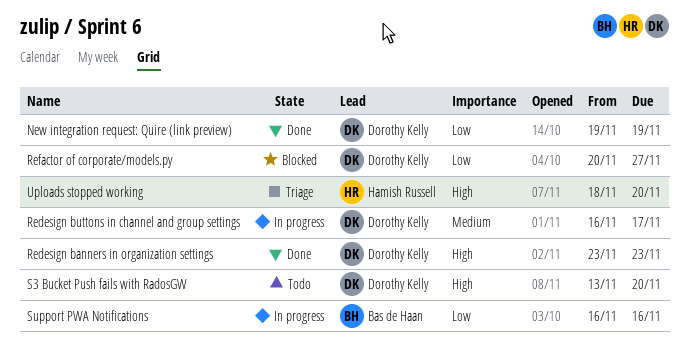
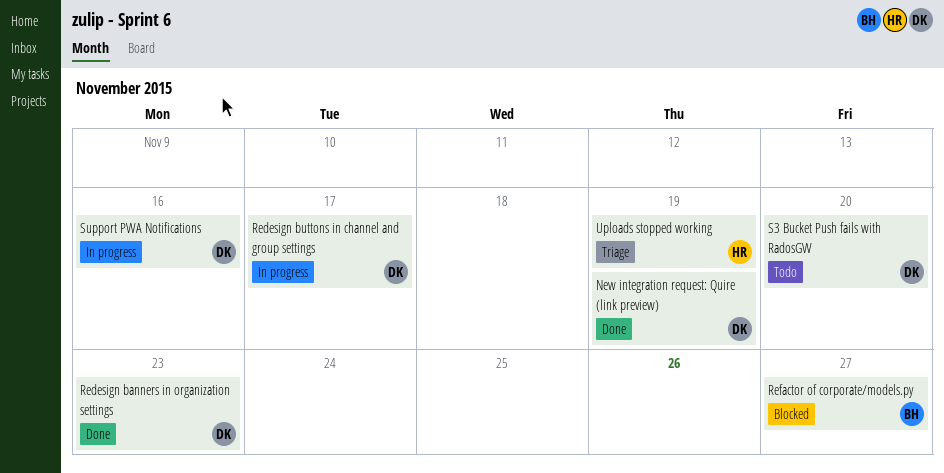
Refactor of corporate/models.py, owner: Dorothy Kelly -> Bas de Haan
Support PWA Notifications, owner: Bas de Haan -> Dorothy Kelly
Uploads stopped working, due: Nov 20 -> Nov 19

